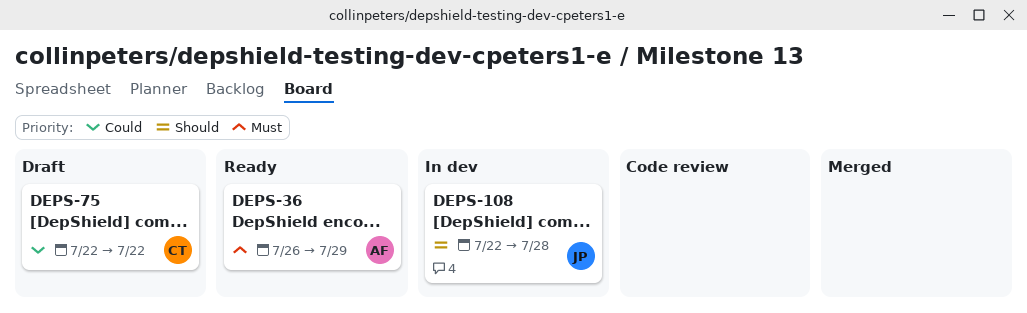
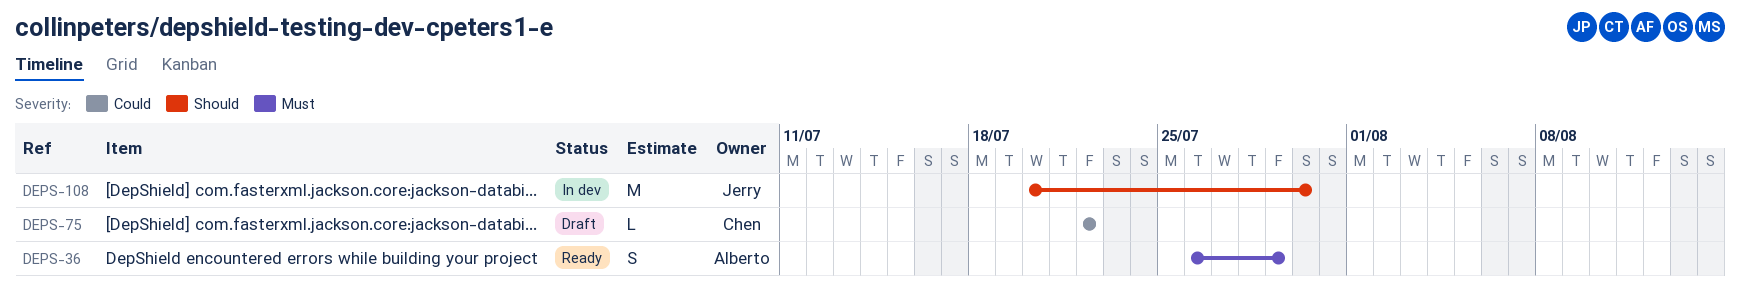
DEPS-108, start: Jul 22 -> Jul 20
DEPS-108, due: Jul 28 -> Jul 30

